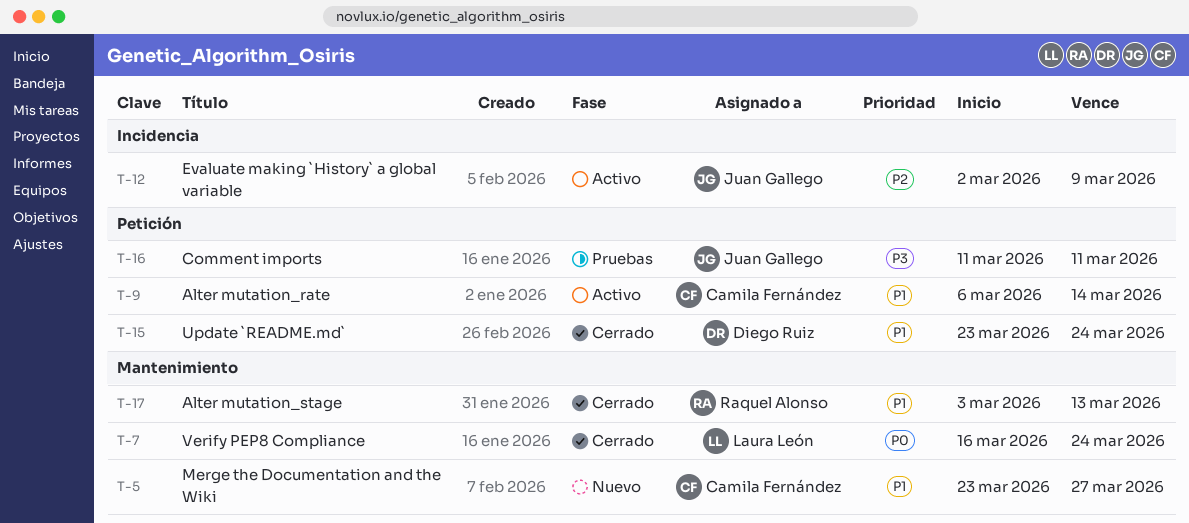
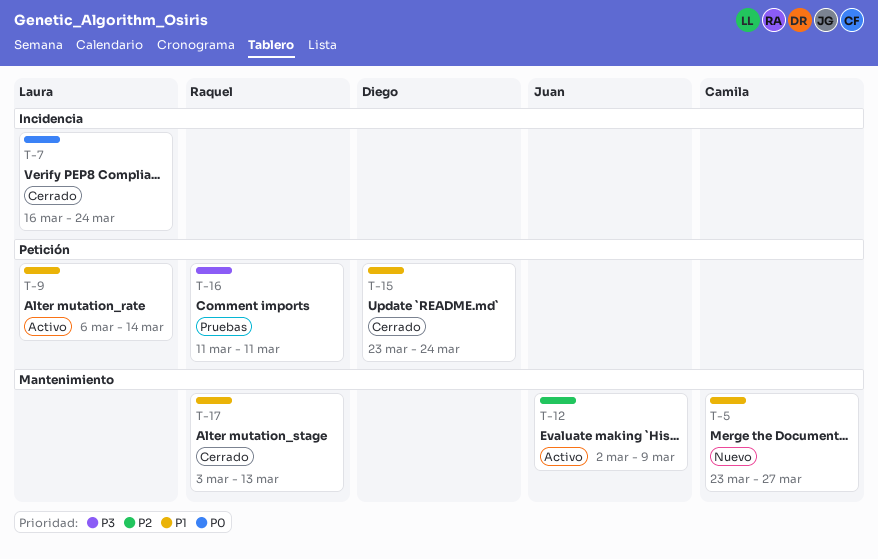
T-7, label: Mantenimiento -> Incidencia
T-9, owner: Camila Fernández -> Laura León
T-12, label: Incidencia -> Mantenimiento
T-16, owner: Juan Gallego -> Raquel Alonso

